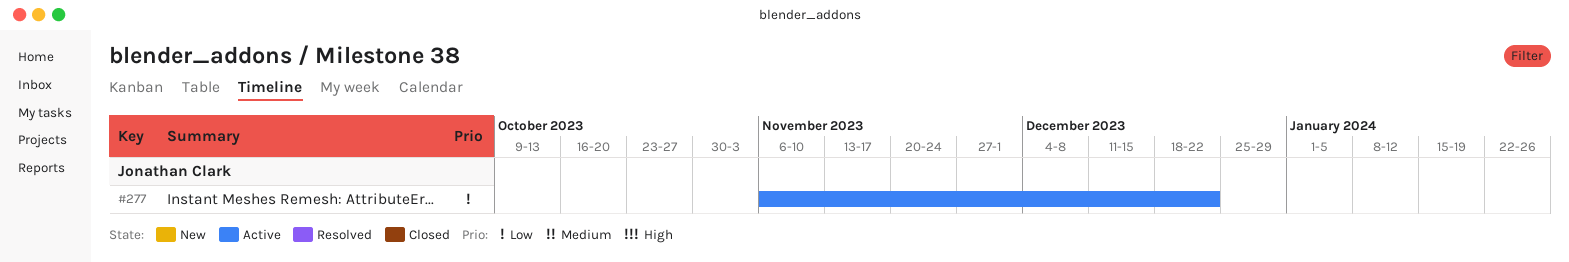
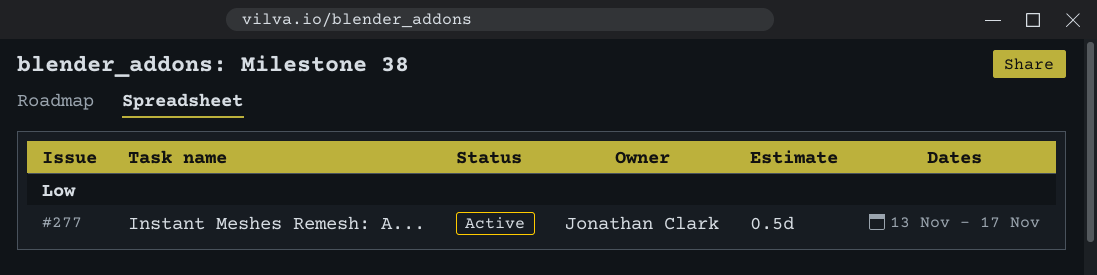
#277, start: Nov 6 -> Nov 13
#277, due: Dec 22 -> Nov 17

